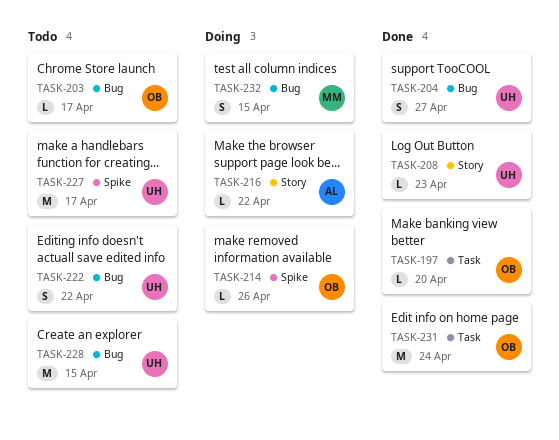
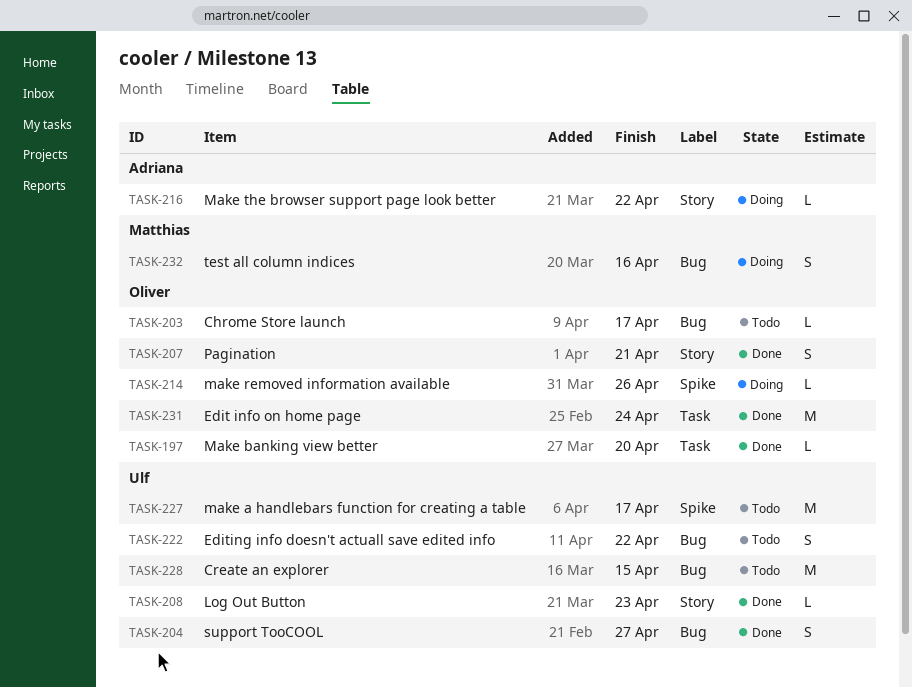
TASK-207: none -> present
TASK-232, due: Apr 15 -> Apr 16

